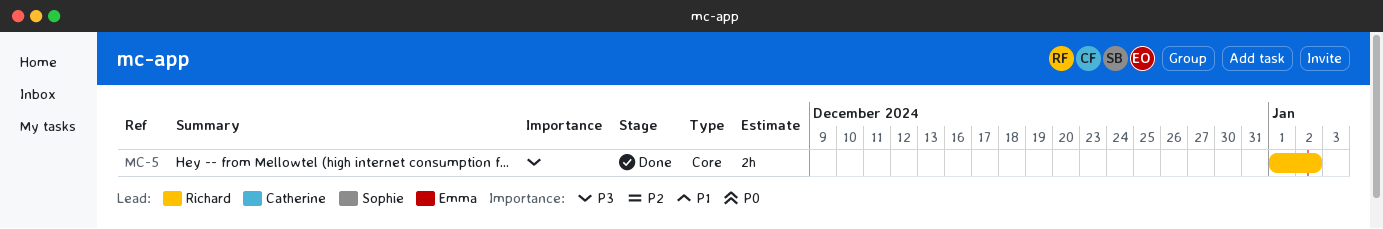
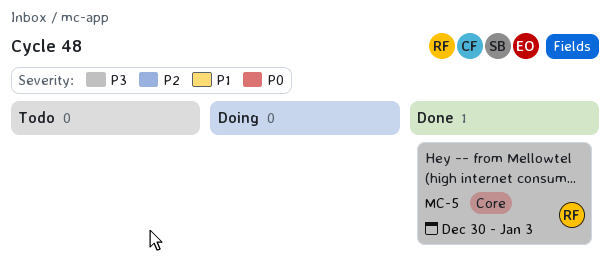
MC-5, start: Jan 1 -> Dec 30
MC-5, due: Jan 2 -> Jan 3

